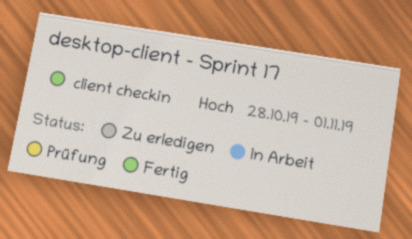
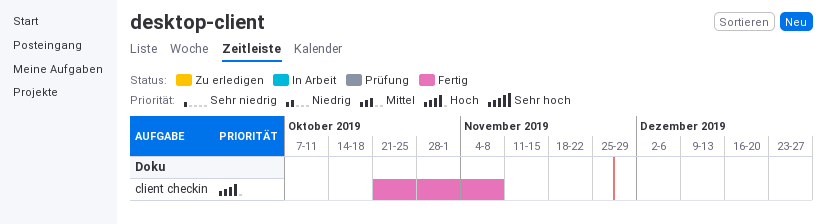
client checkin, start: Oct 28 -> Oct 21
client checkin, due: Nov 1 -> Nov 8

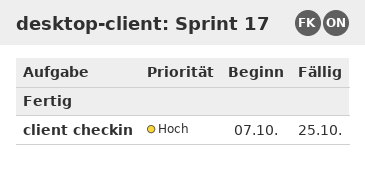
client checkin, start: Oct 21 -> Oct 7
client checkin, due: Nov 8 -> Oct 25

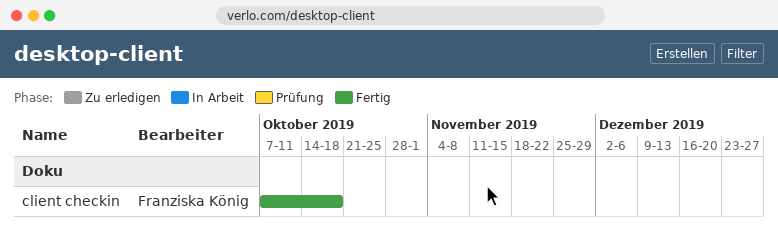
client checkin, due: Oct 25 -> Oct 18

